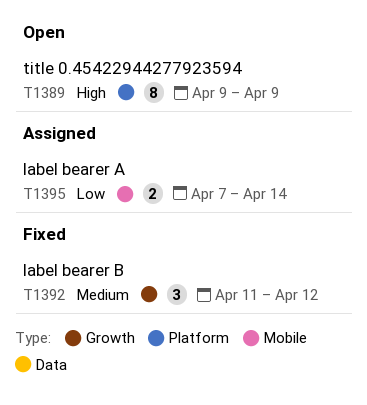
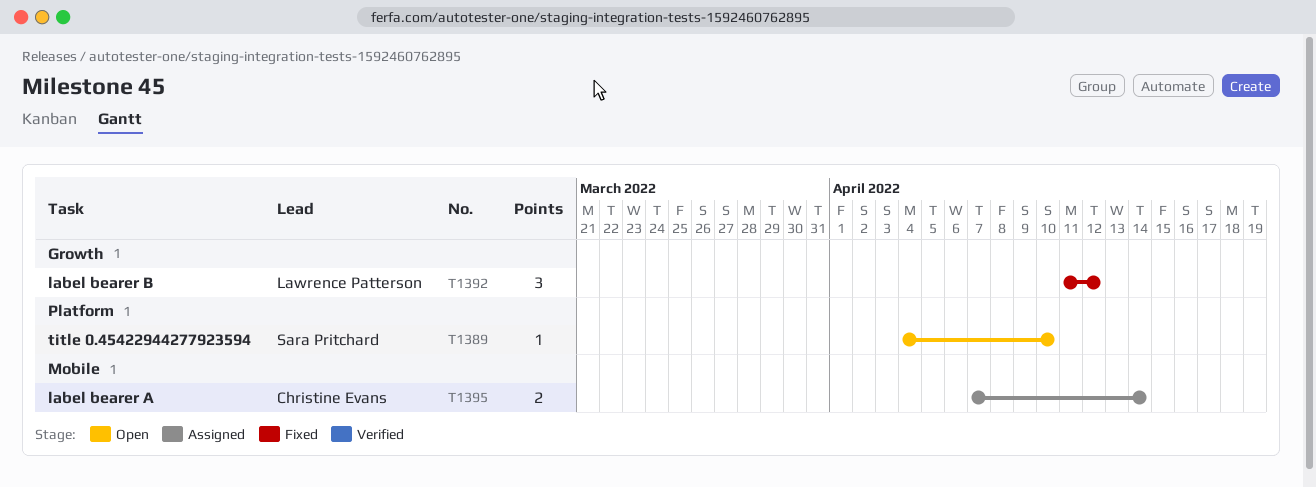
T1389, estimate: 8 -> 1
T1389, start: Apr 9 -> Apr 4
T1389, due: Apr 9 -> Apr 10

